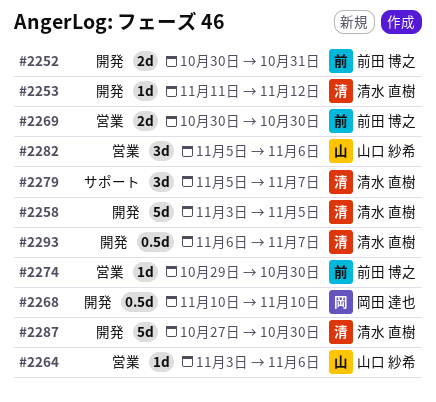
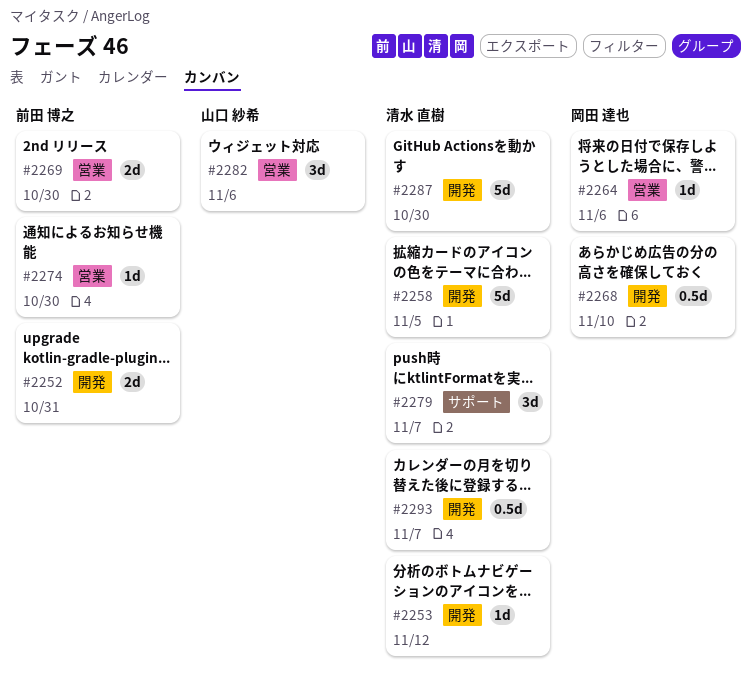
#2264, owner: 山口 紗希 -> 岡田 達也

